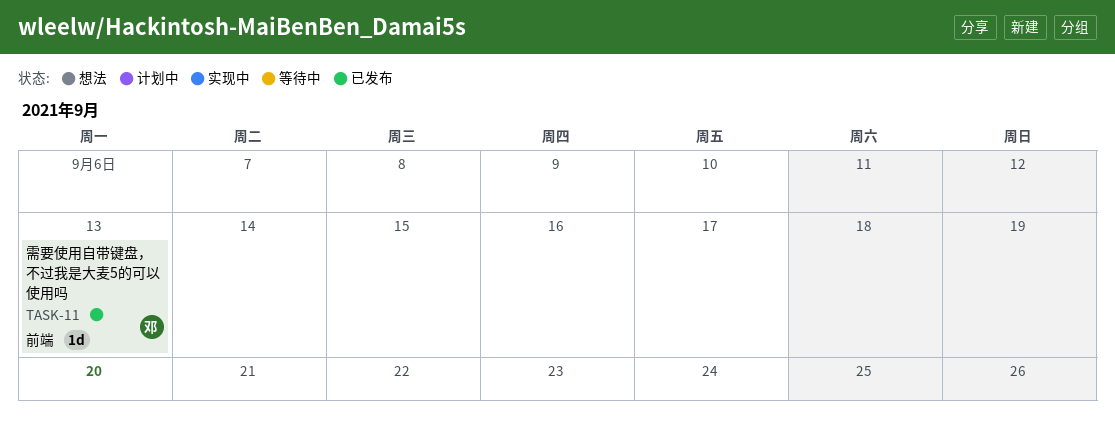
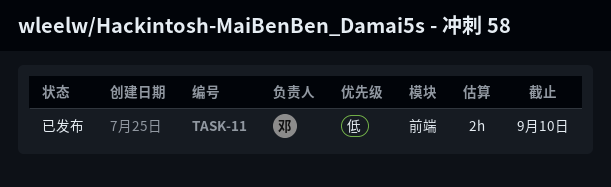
TASK-11, estimate: 1d -> 2h
TASK-11, due: Sep 13 -> Sep 10

